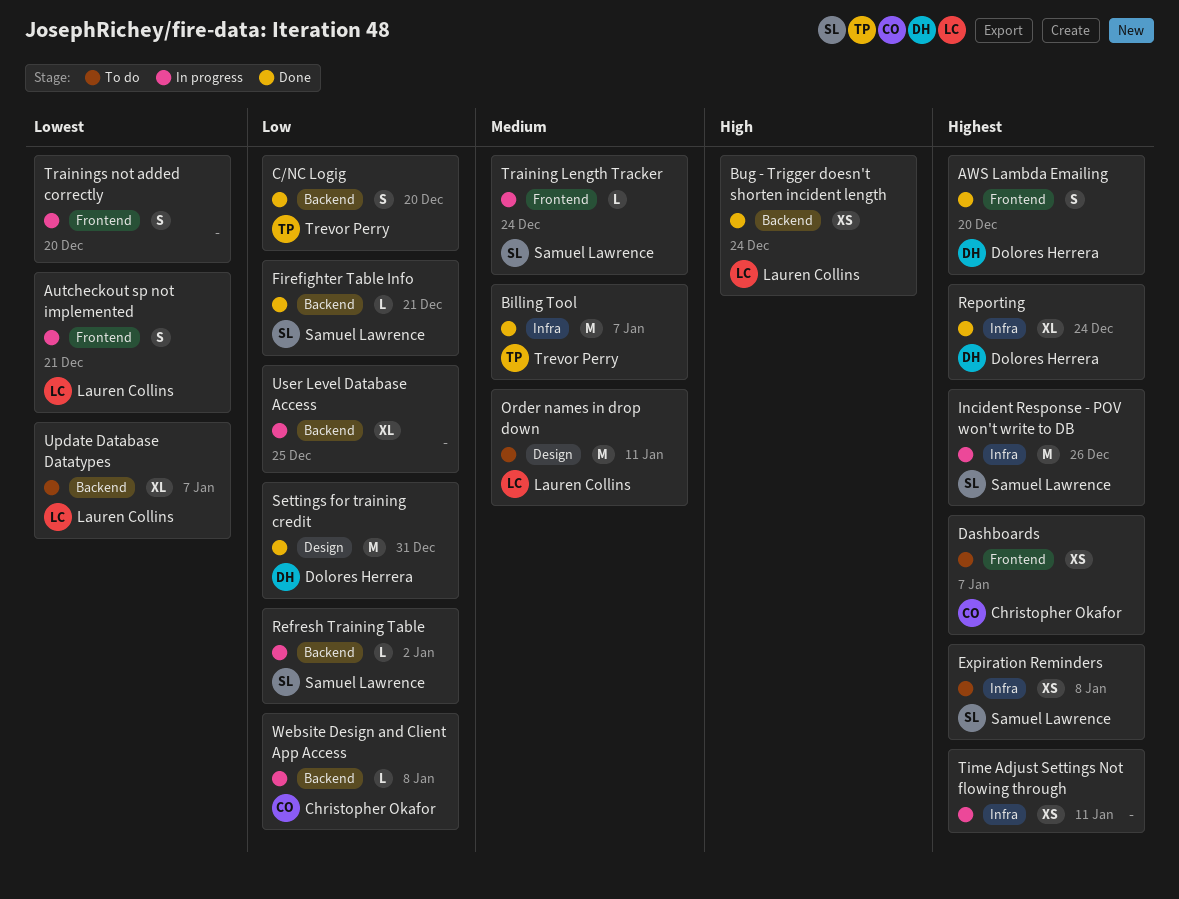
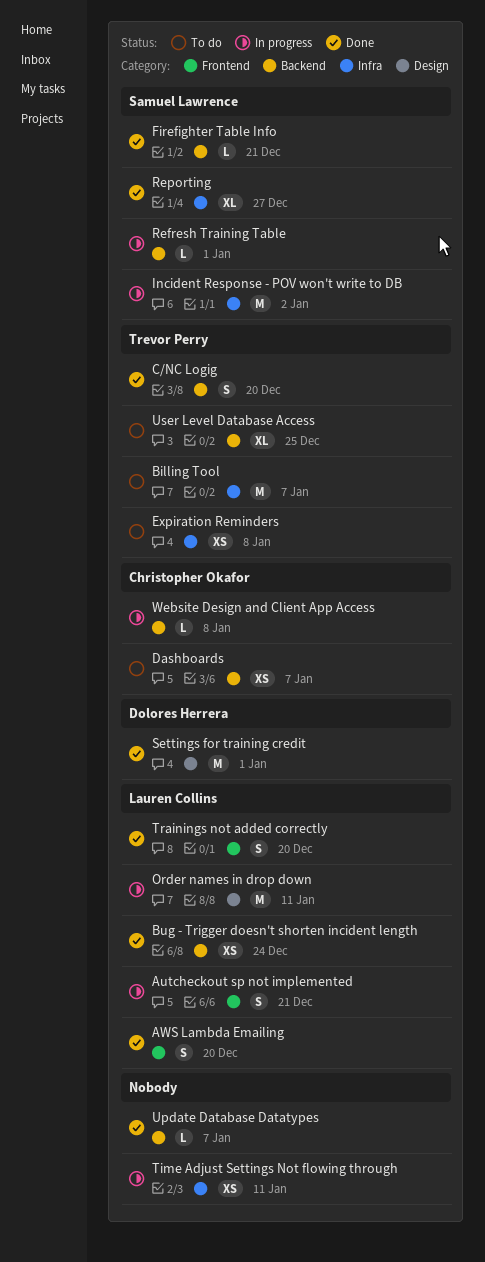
AWS Lambda Emailing, owner: Dolores Herrera -> Lauren Collins
Billing Tool, status: Done -> To do
Dashboards, label: Frontend -> Backend
Expiration Reminders, owner: Samuel Lawrence -> Trevor Perry
Incident Response - POV won't write to DB, due: Dec 26 -> Jan 2
Order names in drop down, status: To do -> In progress
Refresh Training Table, due: Jan 2 -> Jan 1
Reporting, owner: Dolores Herrera -> Samuel Lawrence
Reporting, due: Dec 24 -> Dec 27
Settings for training credit, due: Dec 31 -> Jan 1
Training Length Tracker: present -> none
Trainings not added correctly, status: In progress -> Done
Trainings not added correctly, owner: none -> Lauren Collins
Update Database Datatypes, status: To do -> Done
Update Database Datatypes, owner: Lauren Collins -> none
Update Database Datatypes, estimate: XL -> L
User Level Database Access, status: In progress -> To do
User Level Database Access, owner: none -> Trevor Perry

